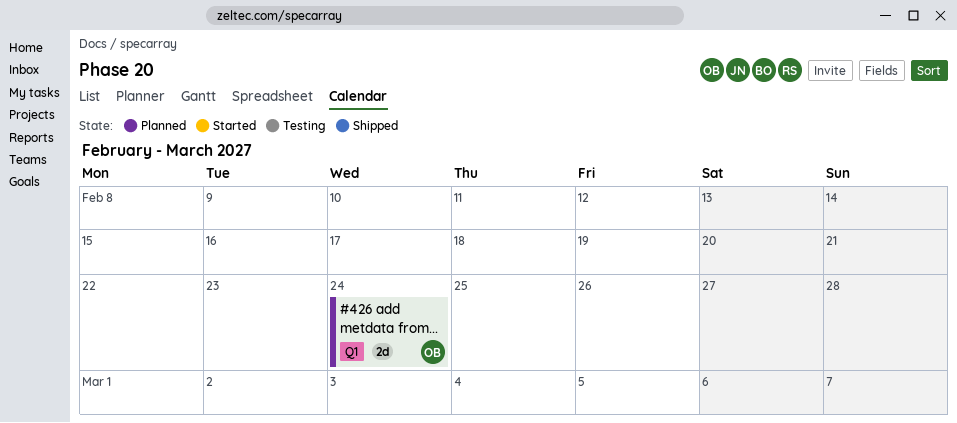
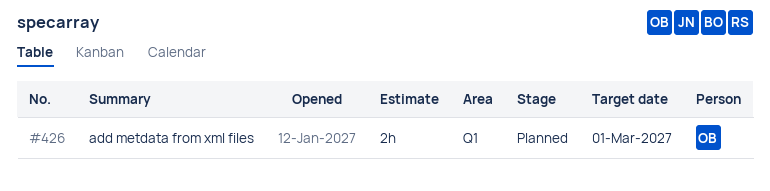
#426, estimate: 2d -> 2h
#426, due: Feb 24 -> Mar 1

